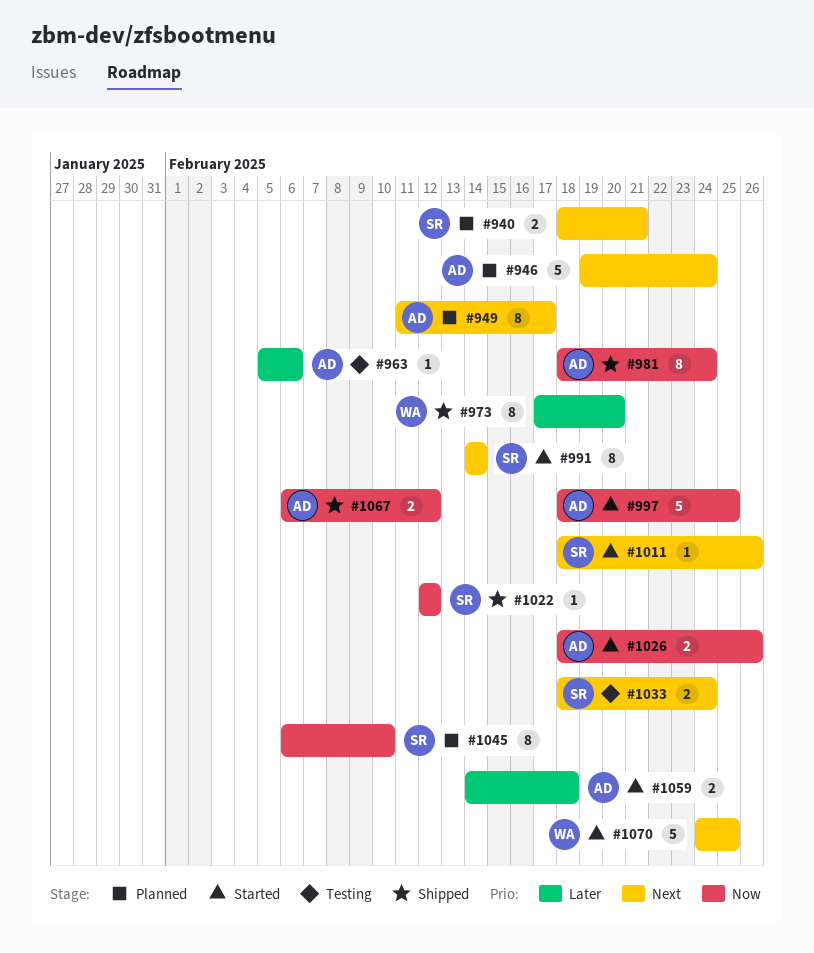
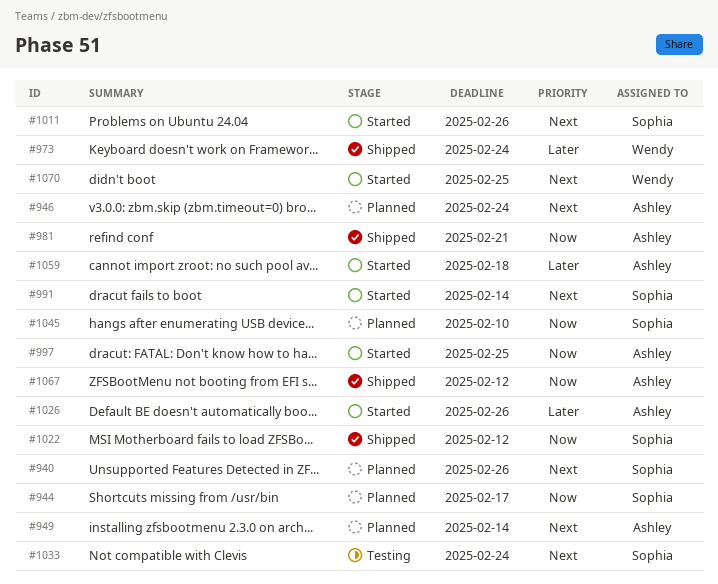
#940, due: Feb 21 -> Feb 26
#944: none -> present
#949, due: Feb 17 -> Feb 14
#963: present -> none
#973, due: Feb 20 -> Feb 24
#981, due: Feb 24 -> Feb 21
#1026, priority: Now -> Later

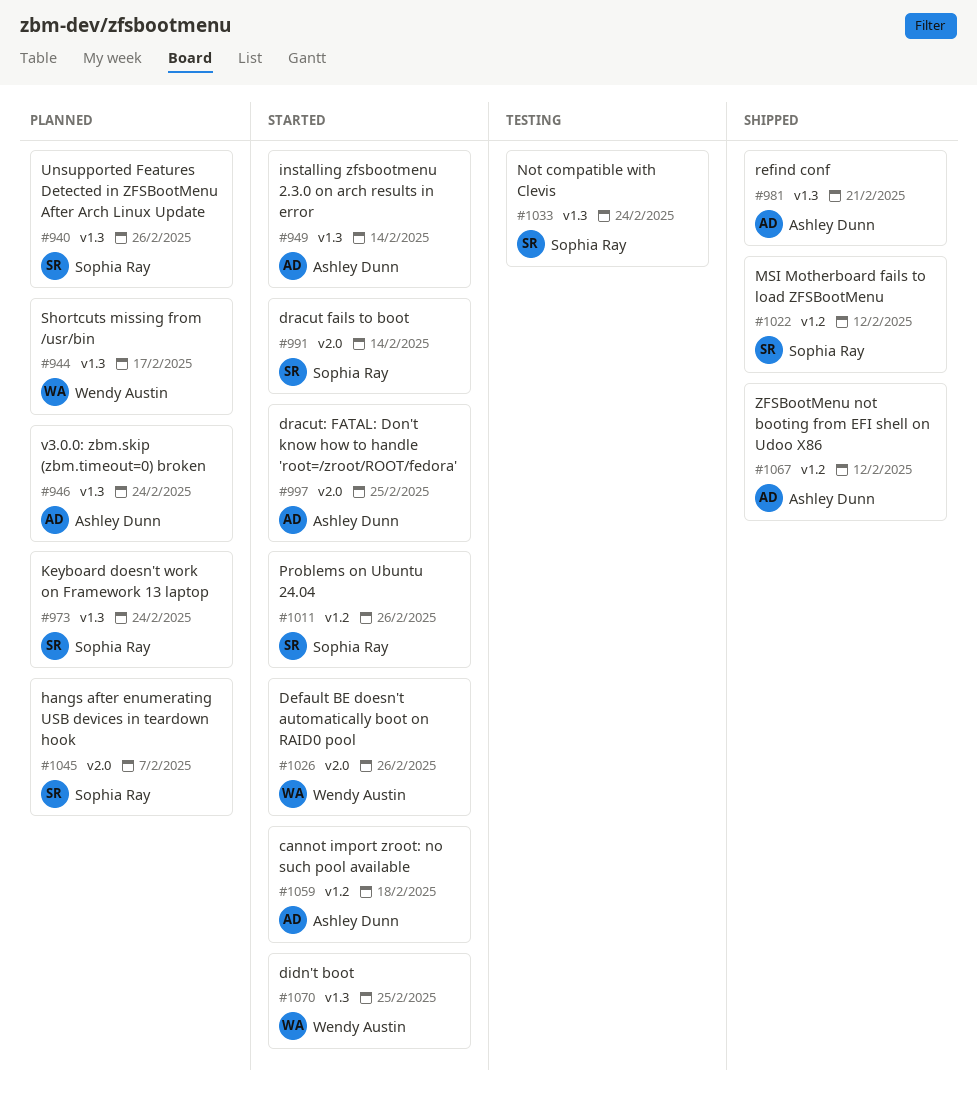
#944, owner: Sophia Ray -> Wendy Austin
#949, status: Planned -> Started
#973, status: Shipped -> Planned
#973, owner: Wendy Austin -> Sophia Ray
#1026, owner: Ashley Dunn -> Wendy Austin
#1045, due: Feb 10 -> Feb 7

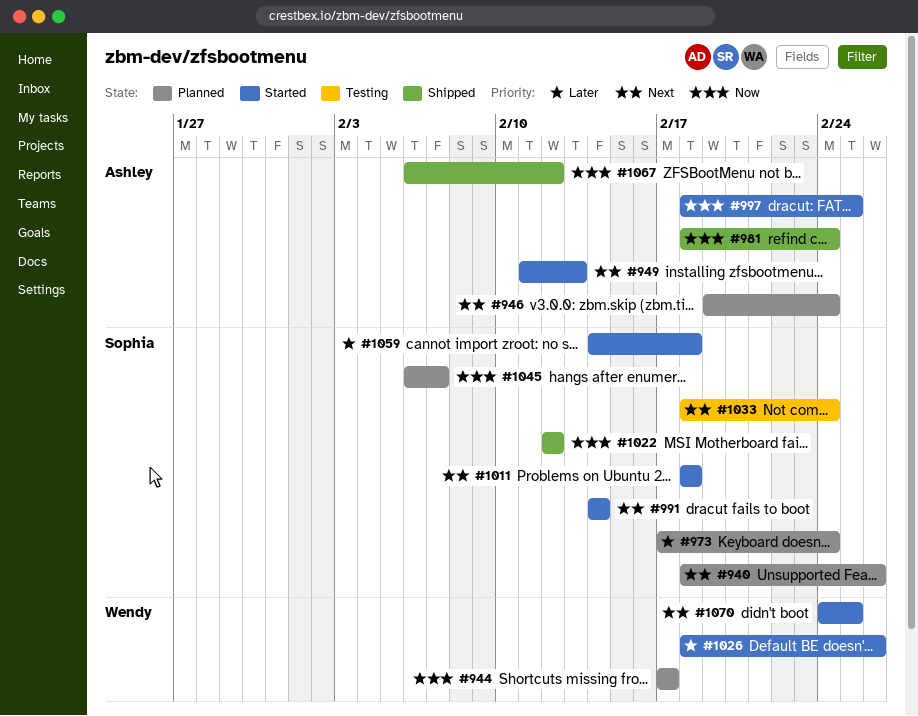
#949, due: Feb 14 -> Feb 13
#981, due: Feb 21 -> Feb 24
#1011, due: Feb 26 -> Feb 18
#1059, owner: Ashley Dunn -> Sophia Ray

